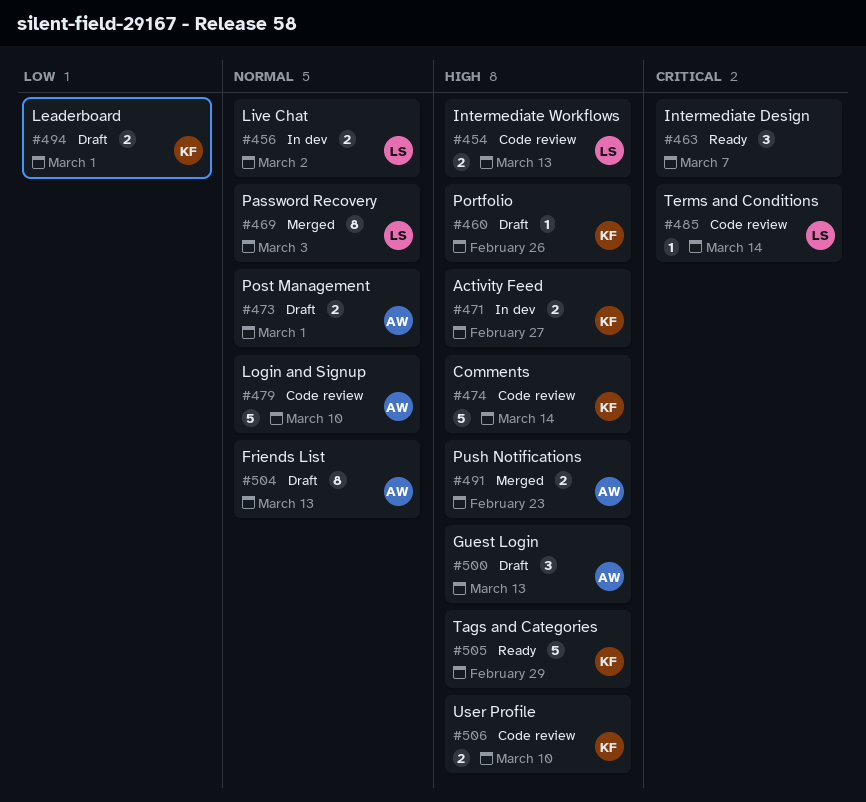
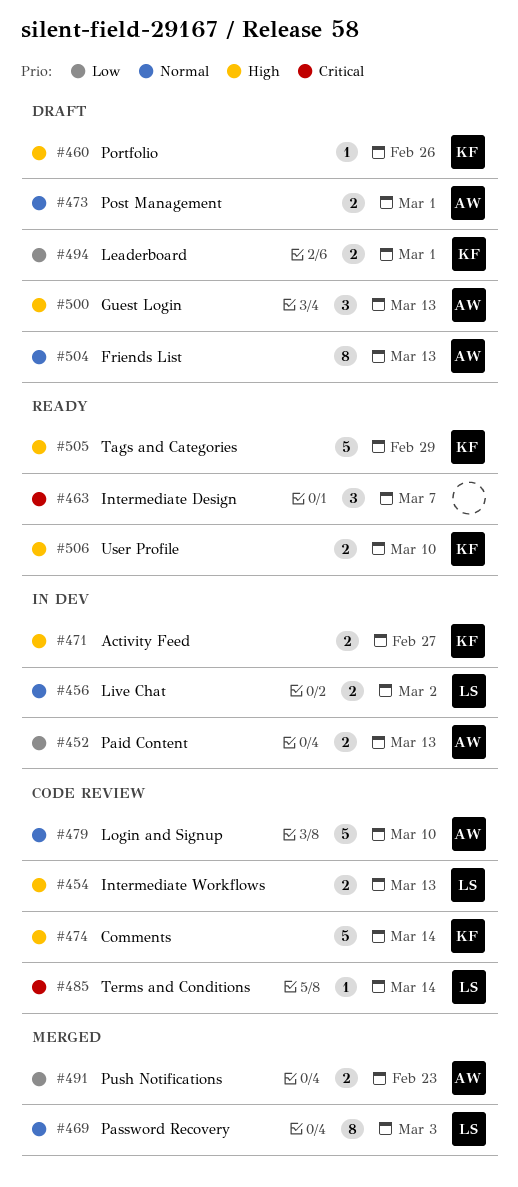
#452: none -> present
#491, priority: High -> Low
#506, status: Code review -> Ready

